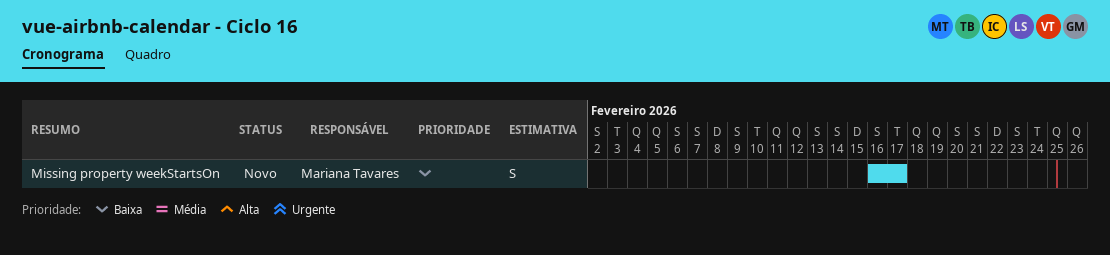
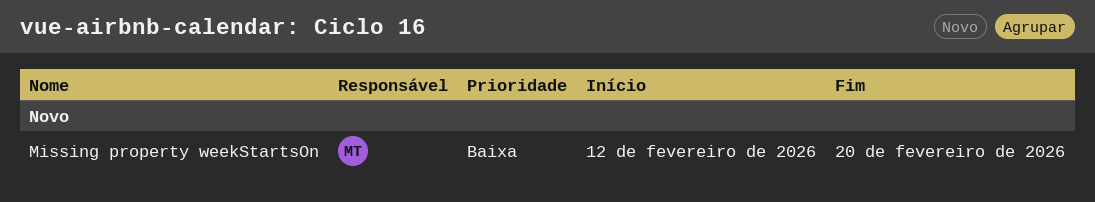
Missing property weekStartsOn, start: Feb 16 -> Feb 12
Missing property weekStartsOn, due: Feb 17 -> Feb 20

